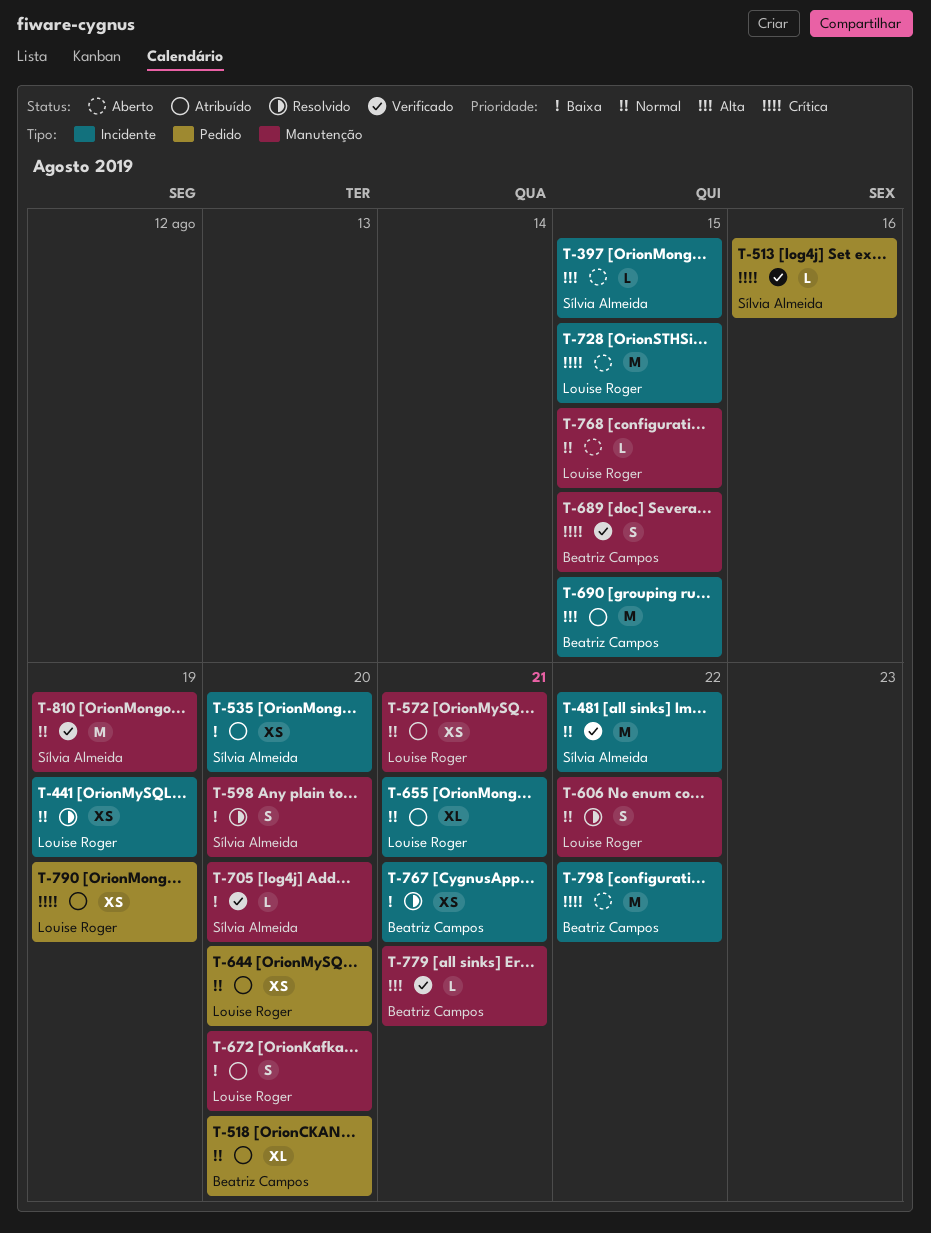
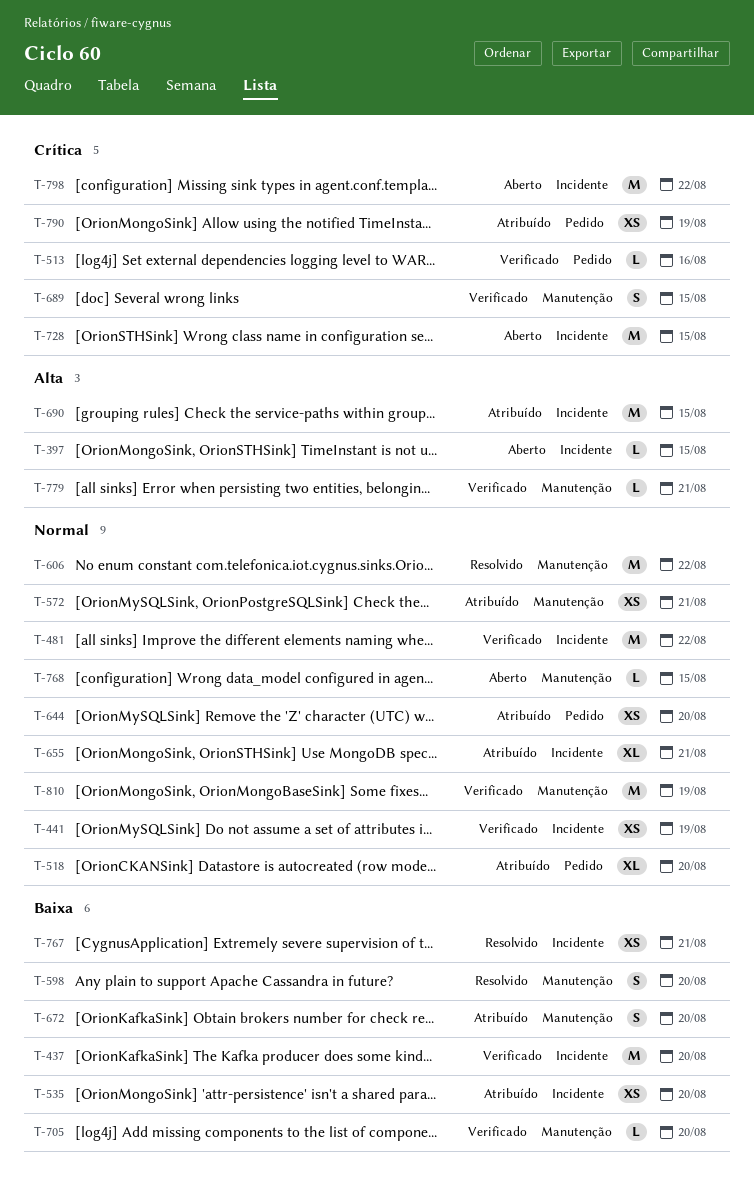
T-437: none -> present
T-441, status: Resolvido -> Verificado
T-606, estimate: S -> M

